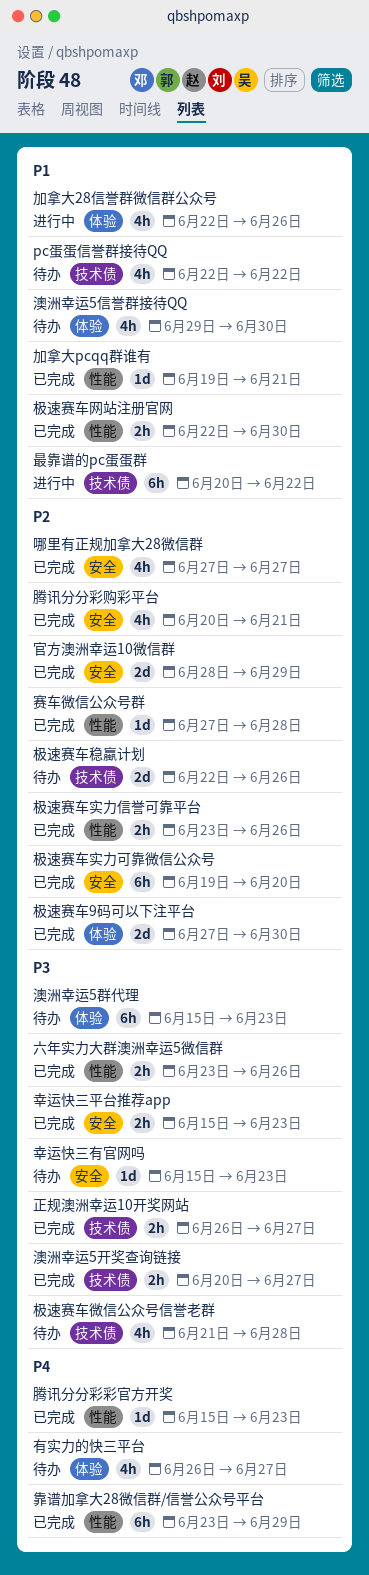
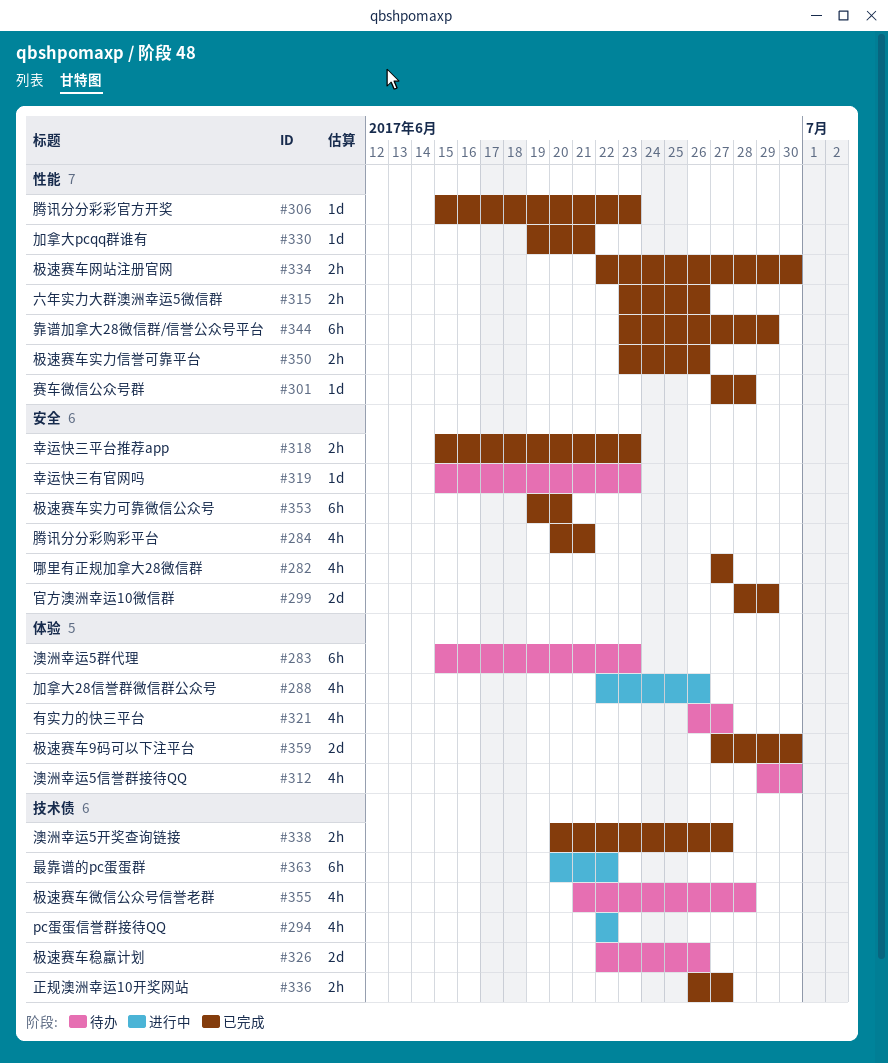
pc蛋蛋信誉群接待QQ, status: 待办 -> 进行中

